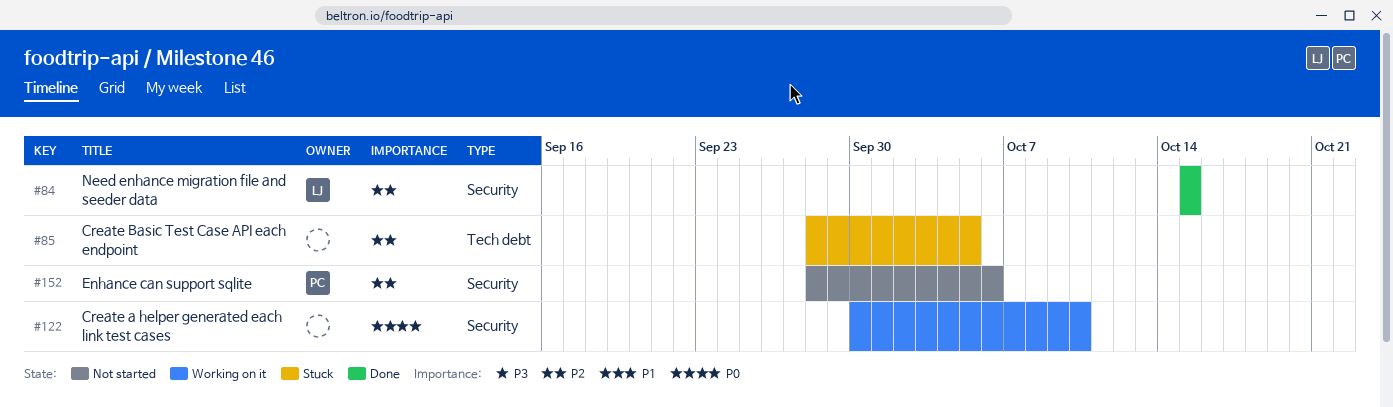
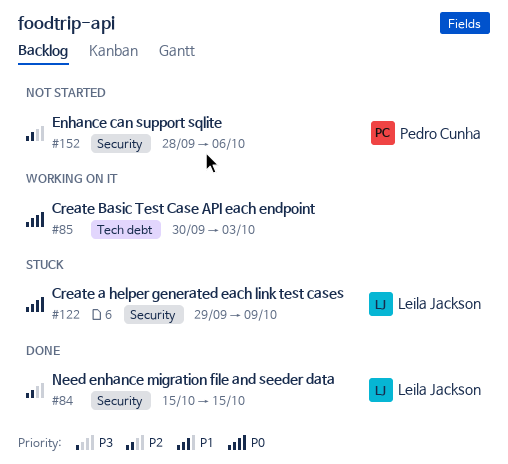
#85, status: Stuck -> Working on it
#85, priority: P2 -> P0
#85, start: Sep 28 -> Sep 30
#85, due: Oct 5 -> Oct 3
#122, status: Working on it -> Stuck
#122, owner: none -> Leila Jackson
#122, start: Sep 30 -> Sep 29
#122, due: Oct 10 -> Oct 9

